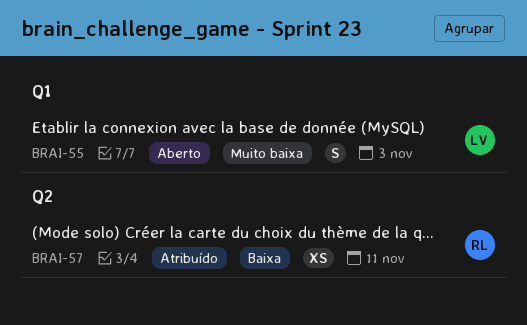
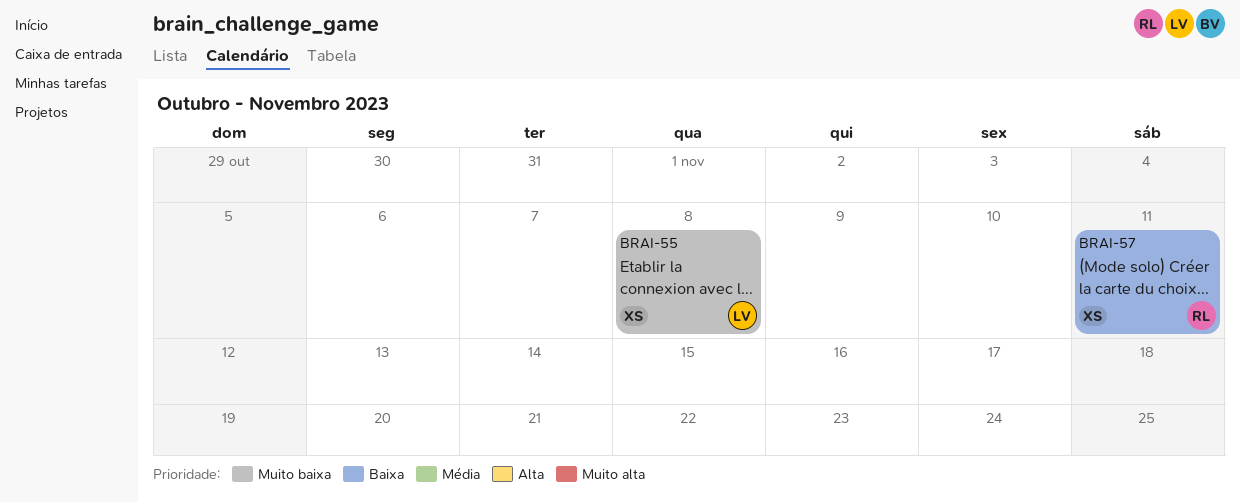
BRAI-55, estimate: S -> XS
BRAI-55, due: Nov 3 -> Nov 8

